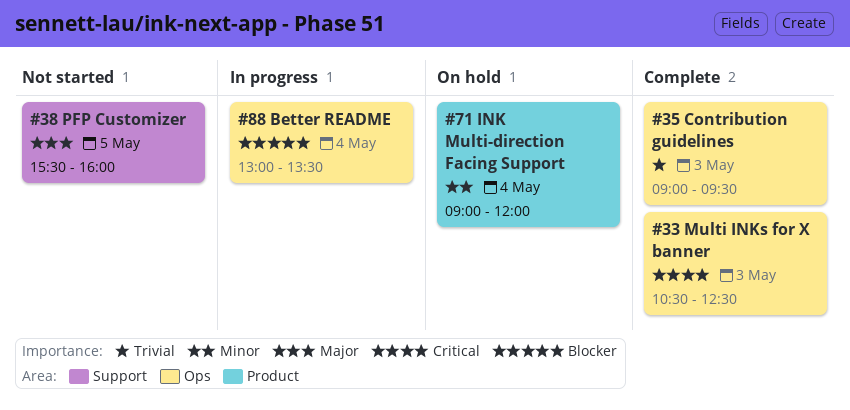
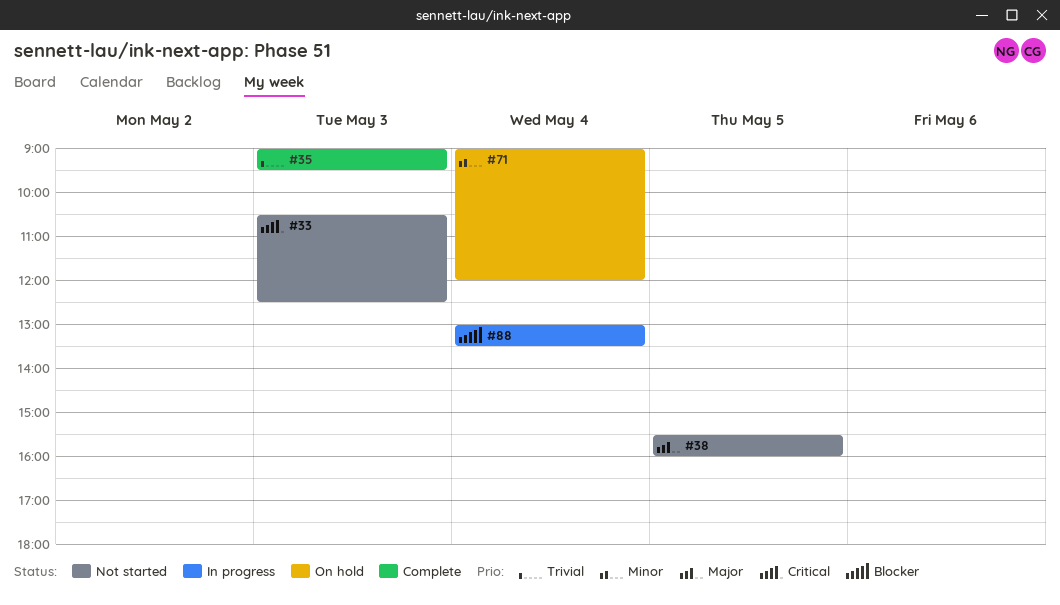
#33, status: Complete -> Not started

